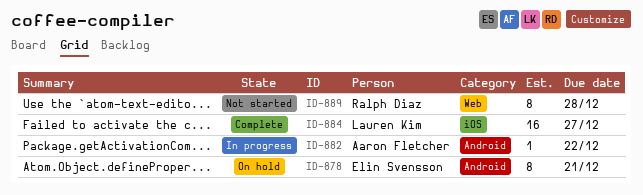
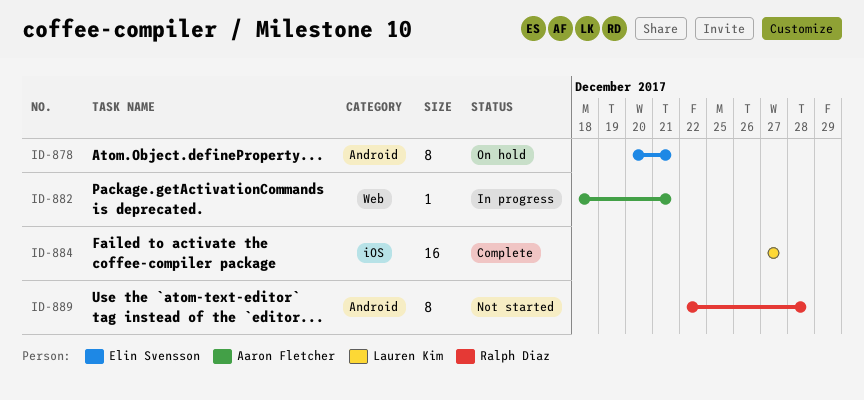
ID-882, label: Android -> Web
ID-882, due: Dec 22 -> Dec 21
ID-889, label: Web -> Android

